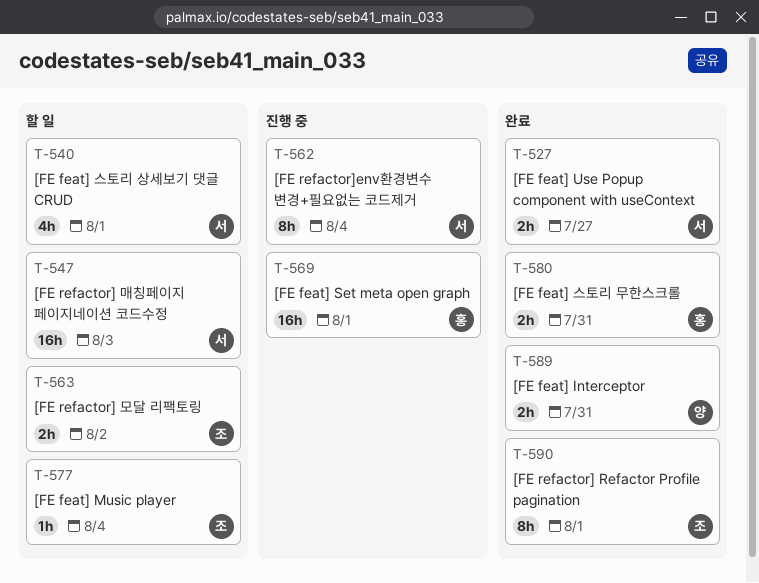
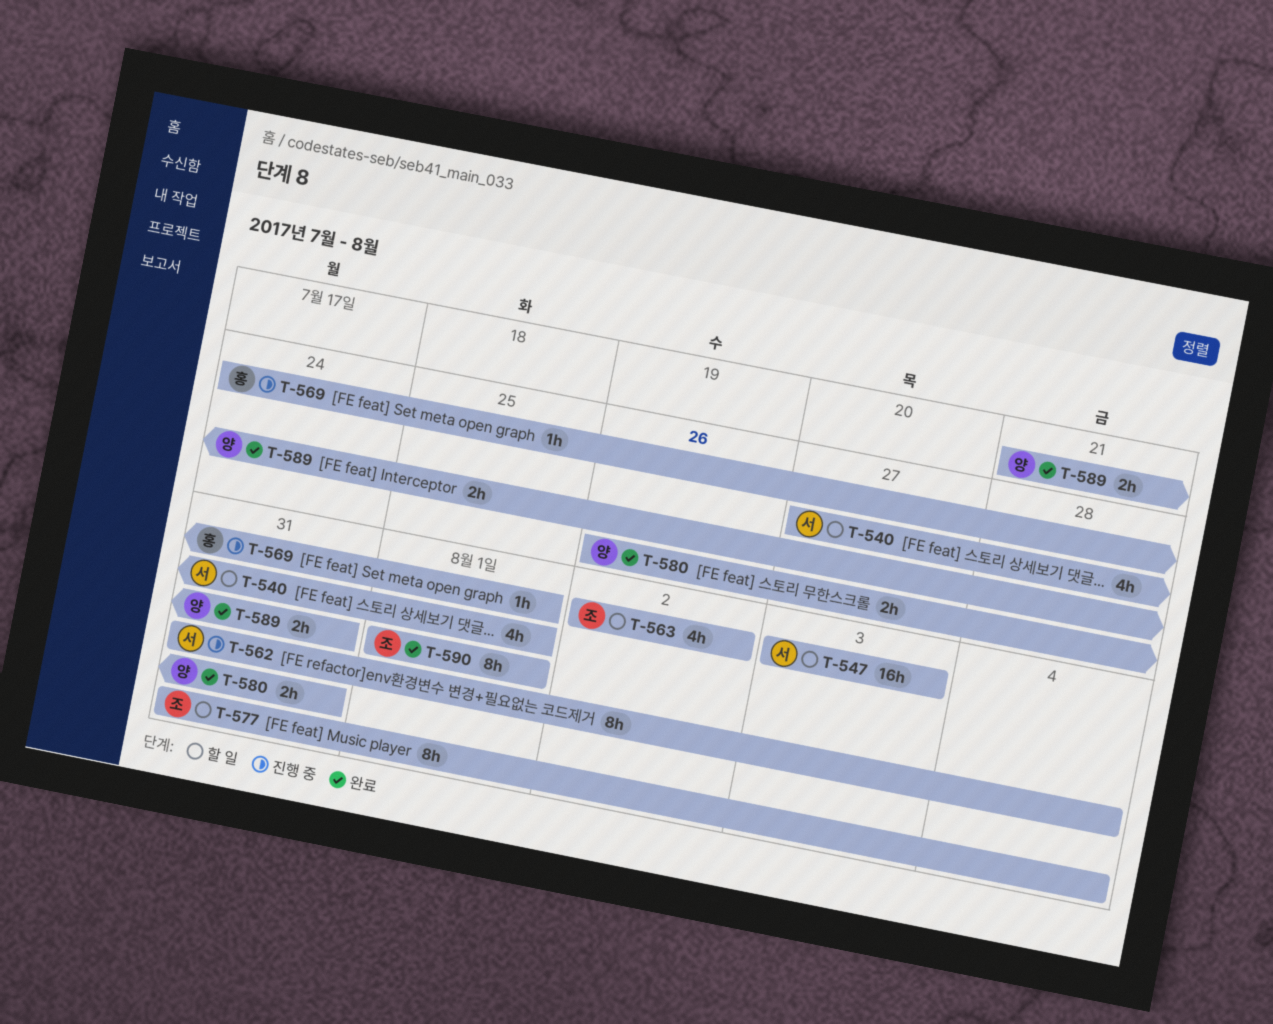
T-527: present -> none
T-563, estimate: 2h -> 4h
T-569, estimate: 16h -> 1h
T-577, estimate: 1h -> 8h
T-580, owner: 홍 -> 양

